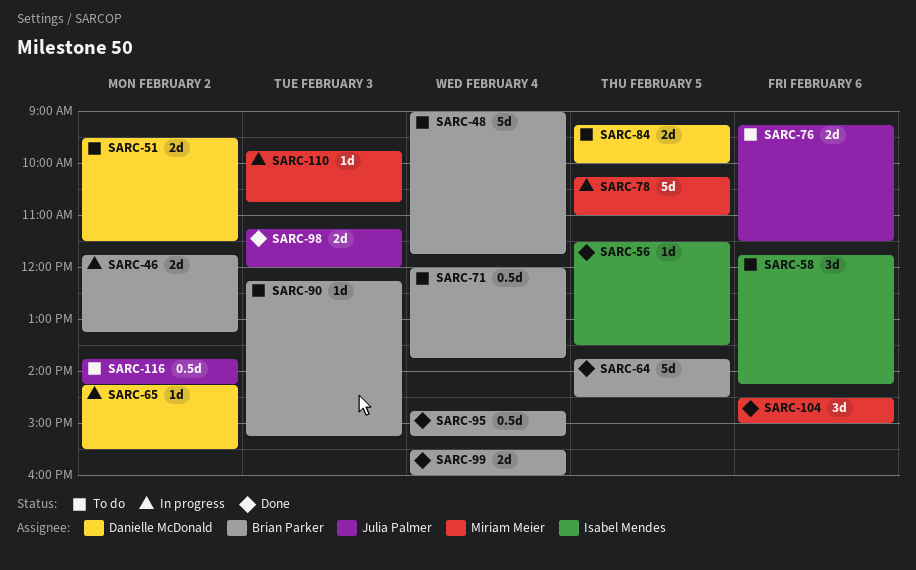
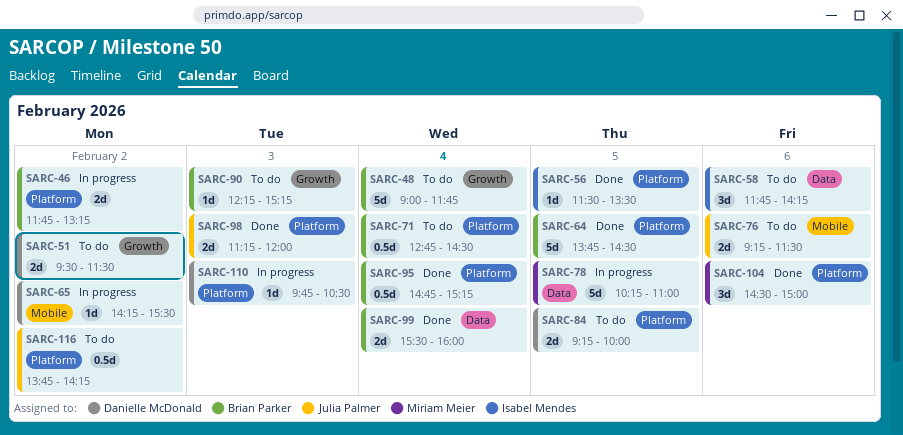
SARC-71, begins: 12:00 -> 12:45
SARC-71, ends: 13:45 -> 14:30
SARC-110, owner: Miriam Meier -> Danielle McDonald
SARC-110, ends: 10:45 -> 10:30

